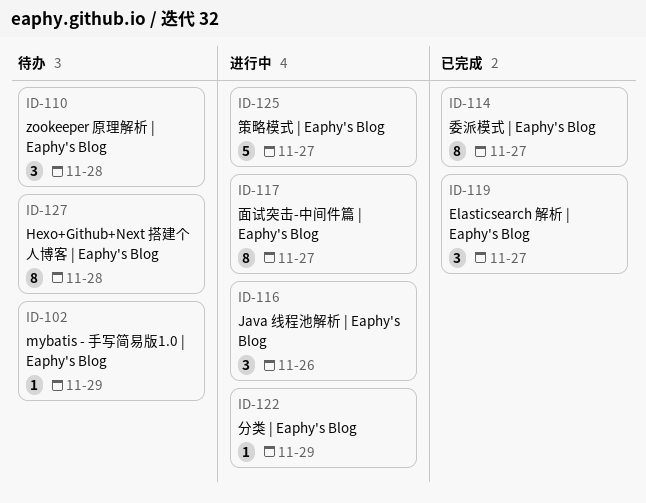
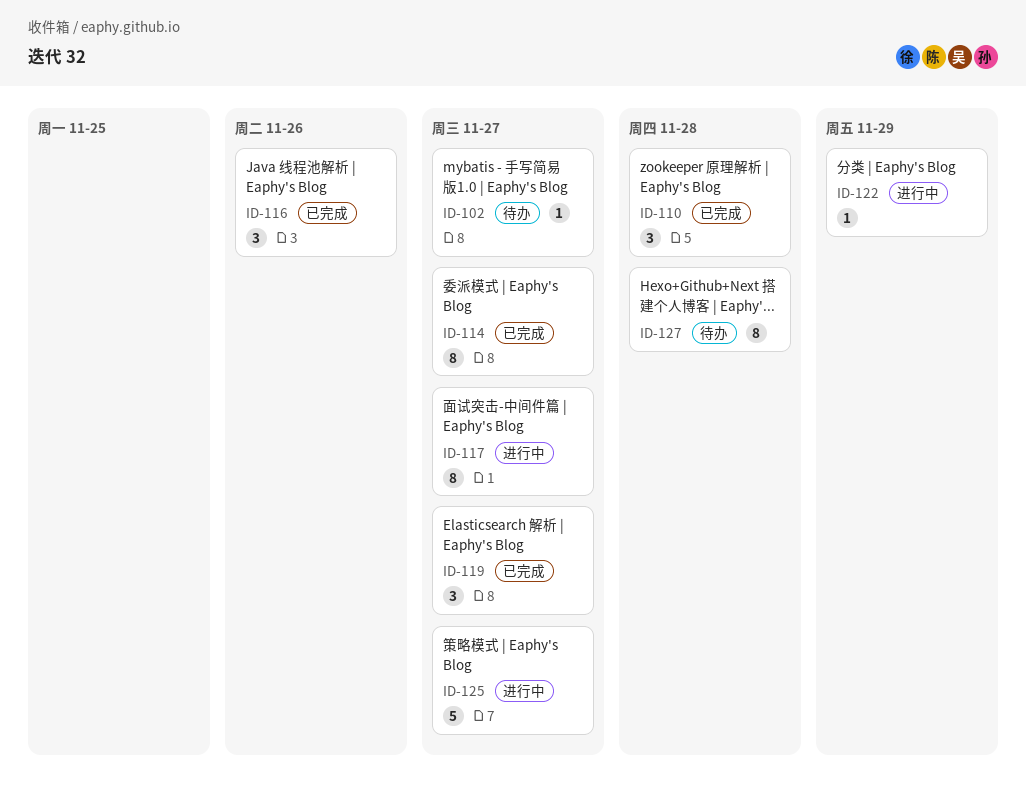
ID-102, due: Nov 29 -> Nov 27
ID-110, status: 待办 -> 已完成
ID-116, status: 进行中 -> 已完成

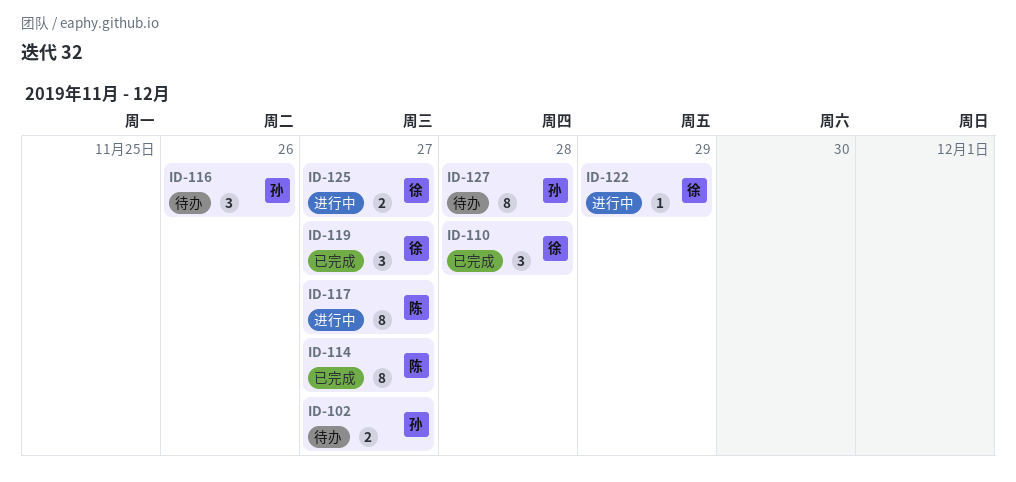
ID-102, estimate: 1 -> 2
ID-116, status: 已完成 -> 待办
ID-125, estimate: 5 -> 2

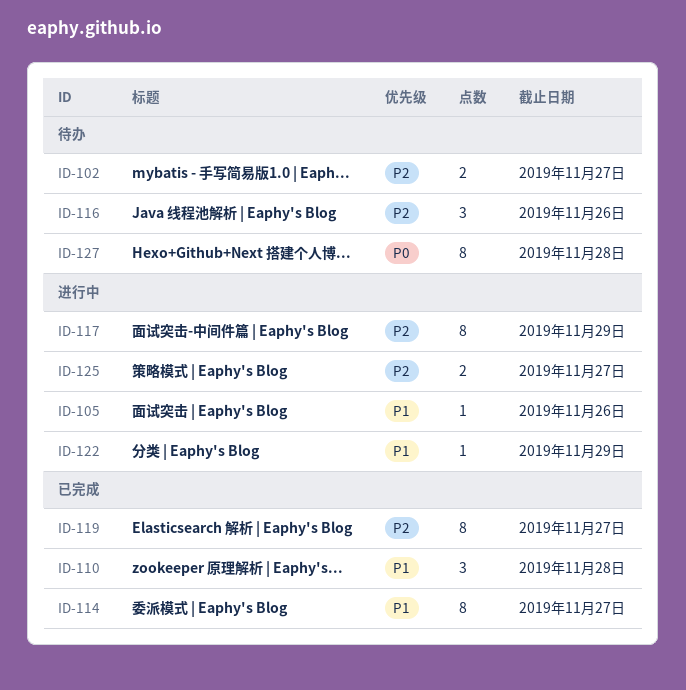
ID-105: none -> present
ID-117, due: Nov 27 -> Nov 29
ID-119, estimate: 3 -> 8

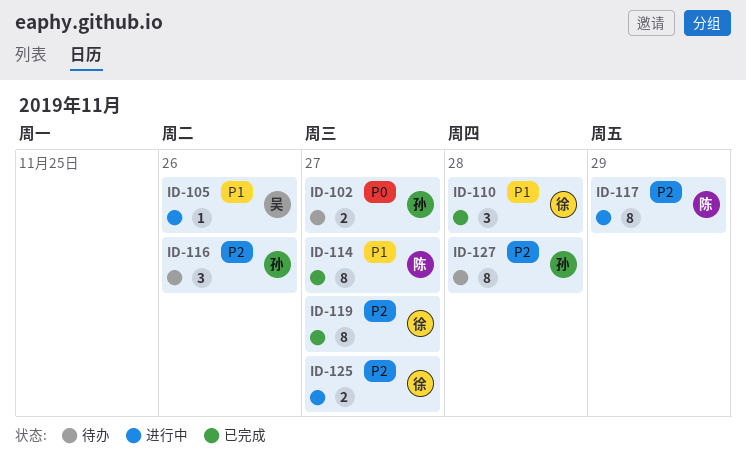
ID-102, priority: P2 -> P0
ID-122: present -> none
ID-127, priority: P0 -> P2

